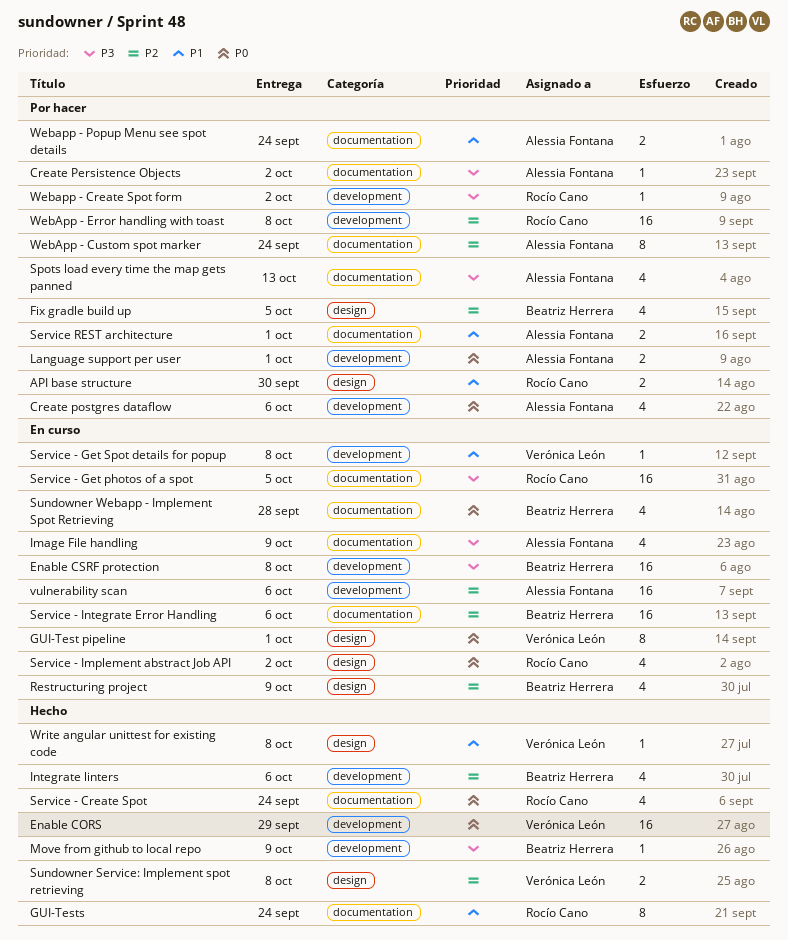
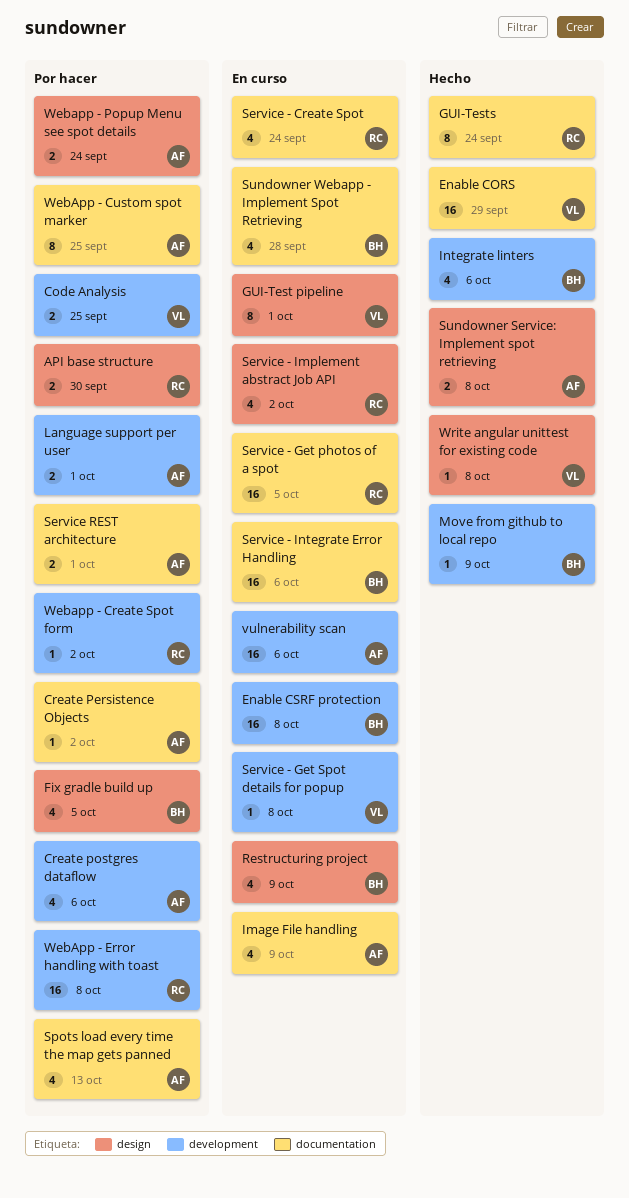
Code Analysis: none -> present
Enable CORS, label: development -> documentation
Service - Create Spot, status: Hecho -> En curso
Sundowner Service: Implement spot retrieving, owner: Verónica León -> Alessia Fontana
WebApp - Custom spot marker, due: Sep 24 -> Sep 25
Webapp - Popup Menu see spot details, label: documentation -> design

